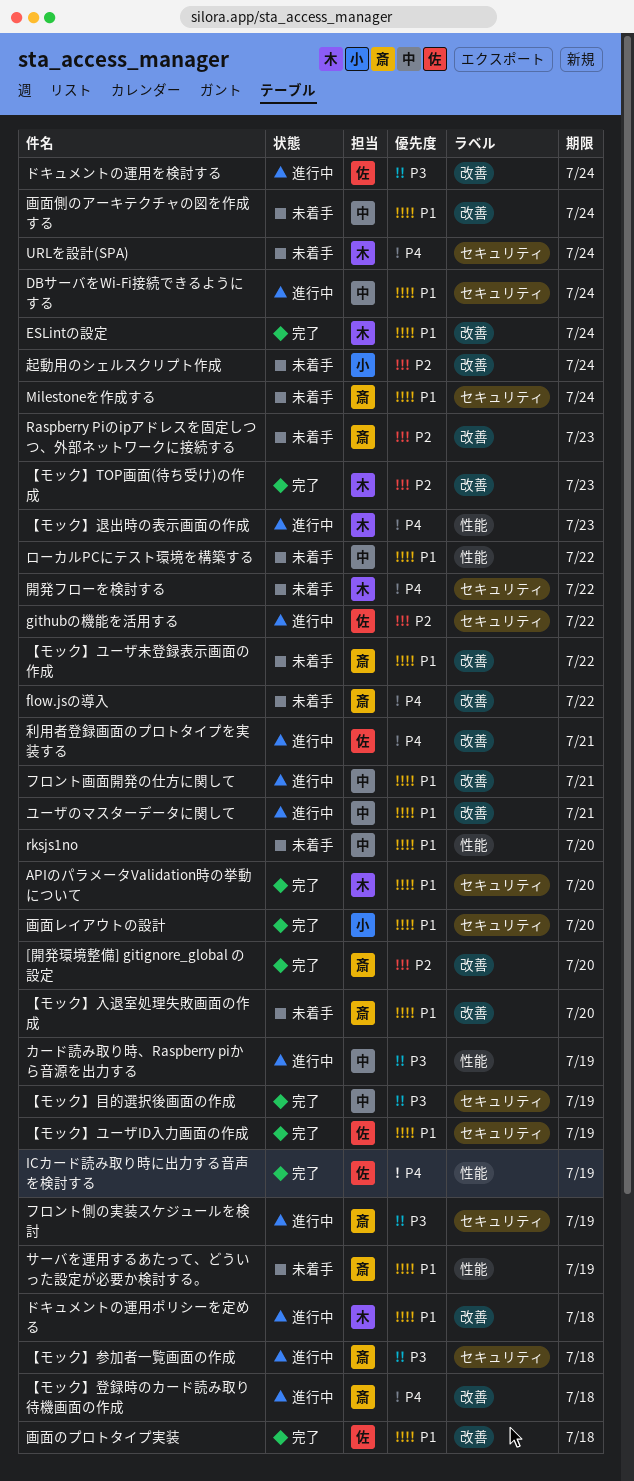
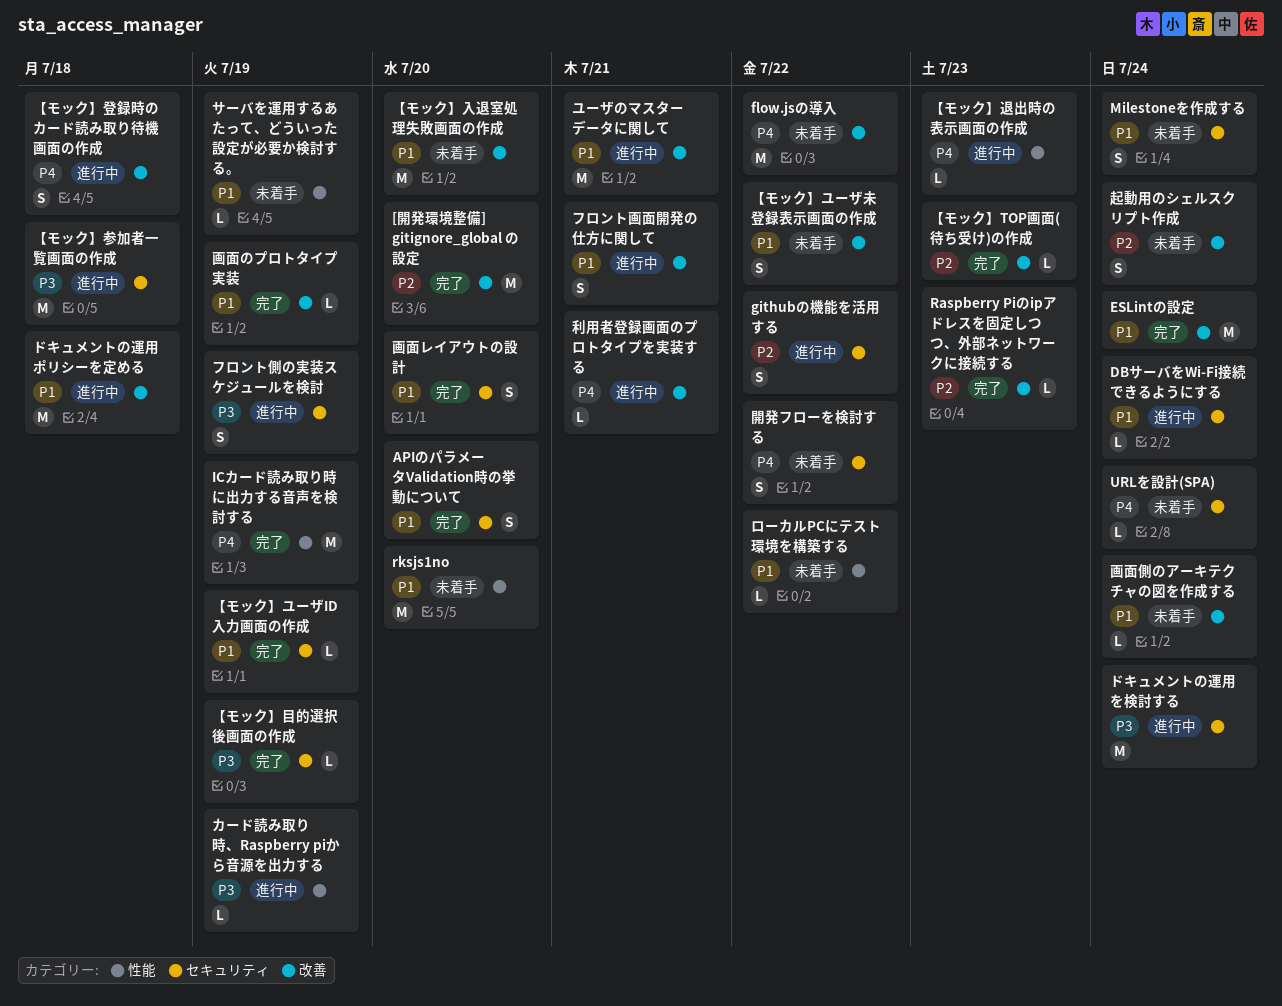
Raspberry Piのipアドレスを固定しつつ、外部ネットワークに接続する, status: 未着手 -> 完了
ドキュメントの運用を検討する, label: 改善 -> セキュリティ
画面のプロトタイプ実装, due: Jul 18 -> Jul 19

